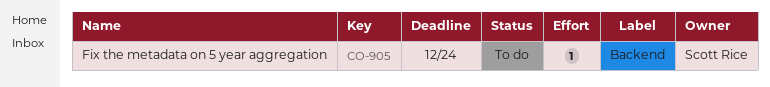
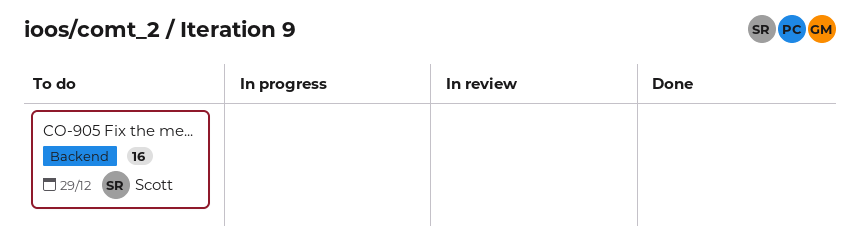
CO-905, estimate: 1 -> 16
CO-905, due: Dec 24 -> Dec 29

